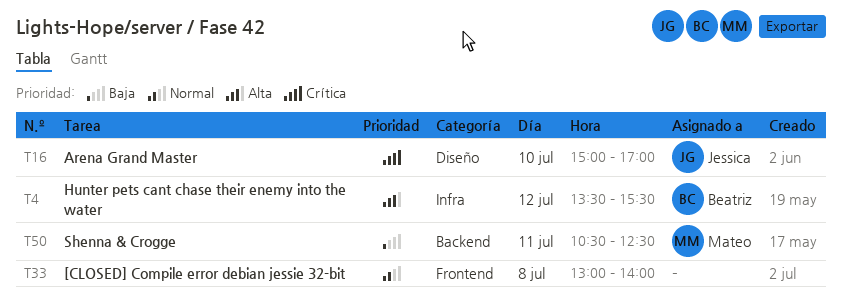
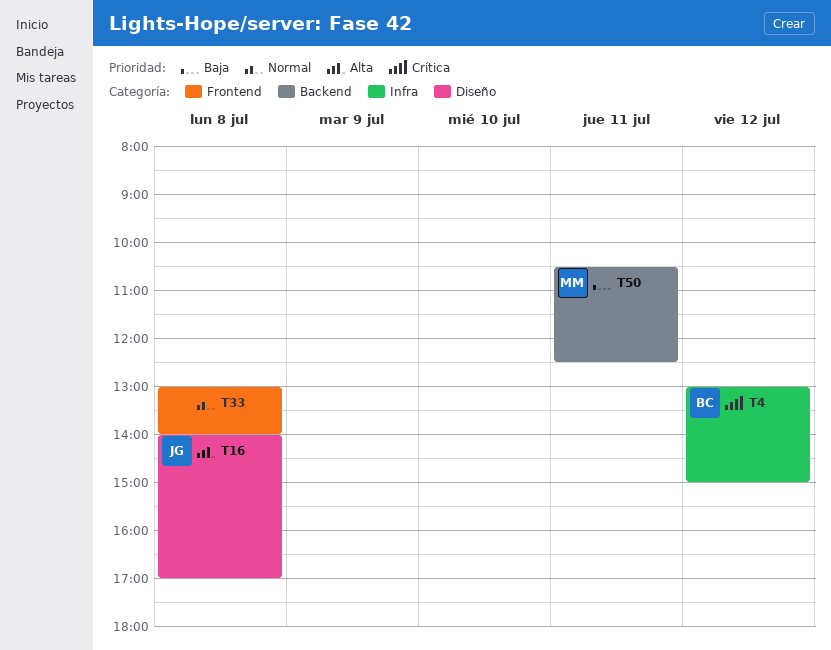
T4, priority: Alta -> Crítica
T4, begins: 13:30 -> 13:00
T4, ends: 15:30 -> 15:00
T16, priority: Crítica -> Alta
T16, day: Jul 10 -> Jul 8
T16, begins: 15:00 -> 14:00

